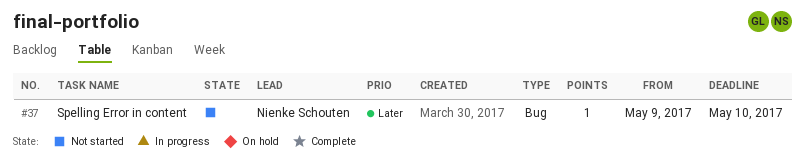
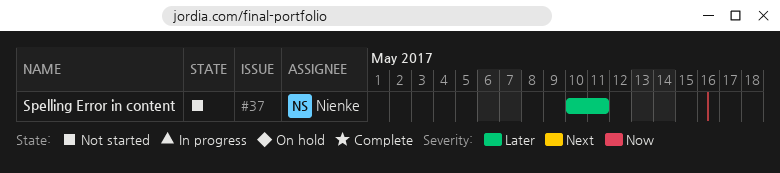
#37, start: May 9 -> May 10
#37, due: May 10 -> May 11

